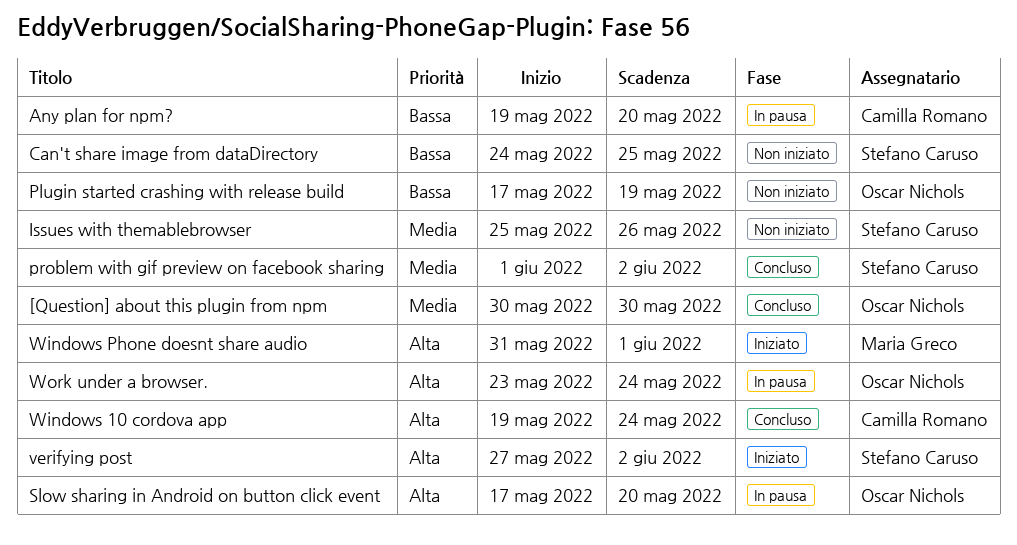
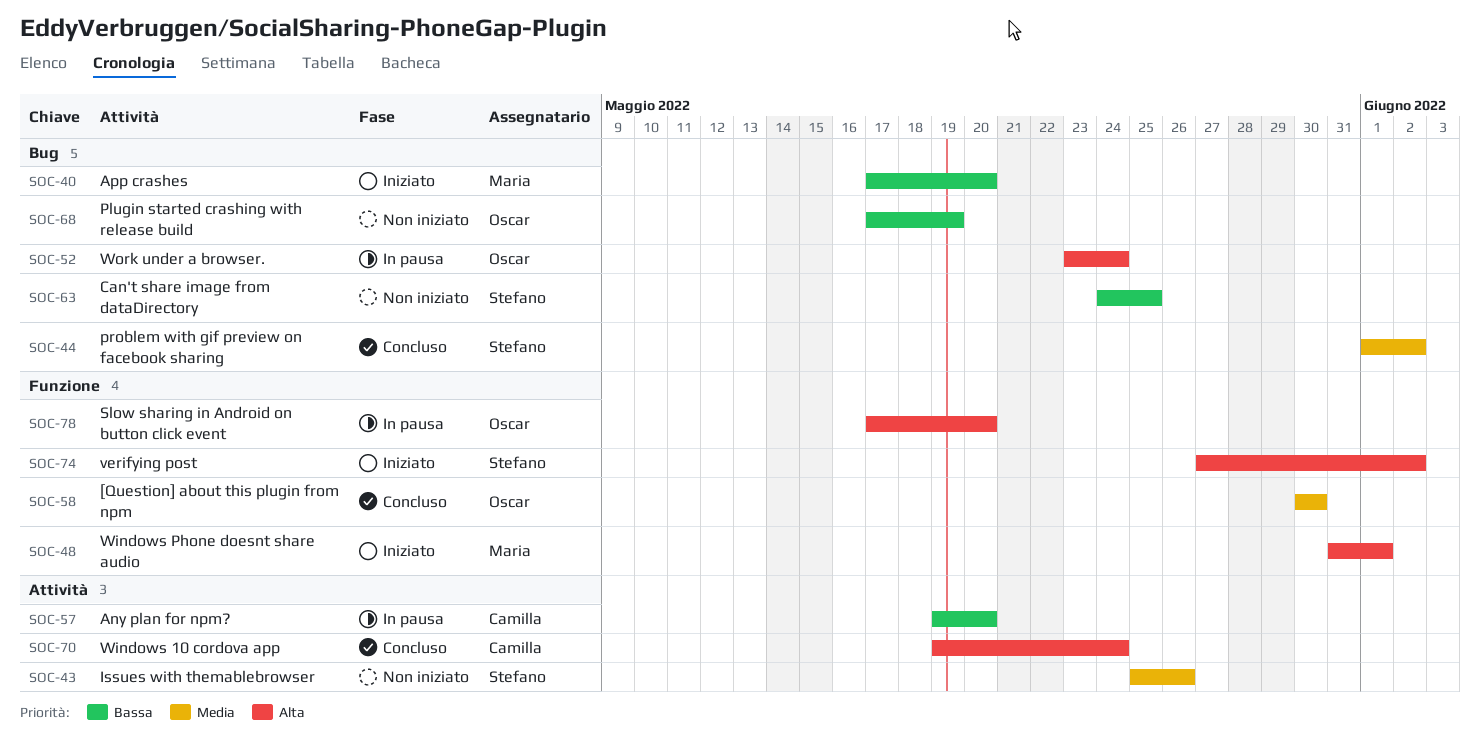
App crashes: none -> present

